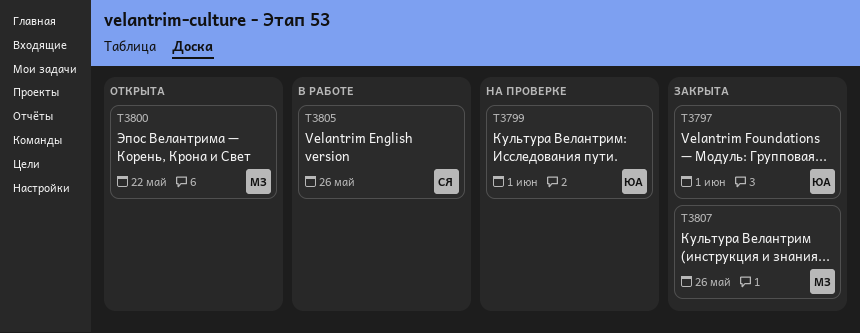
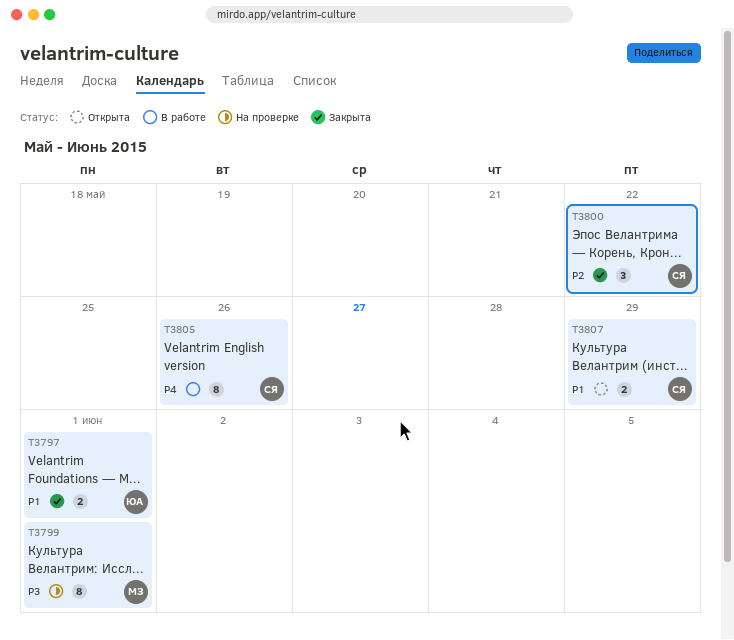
T3799, owner: ЮА -> МЗ
T3800, status: Открыта -> Закрыта
T3800, owner: МЗ -> СЯ
T3807, status: Закрыта -> Открыта
T3807, owner: МЗ -> СЯ
T3807, due: May 26 -> May 29

